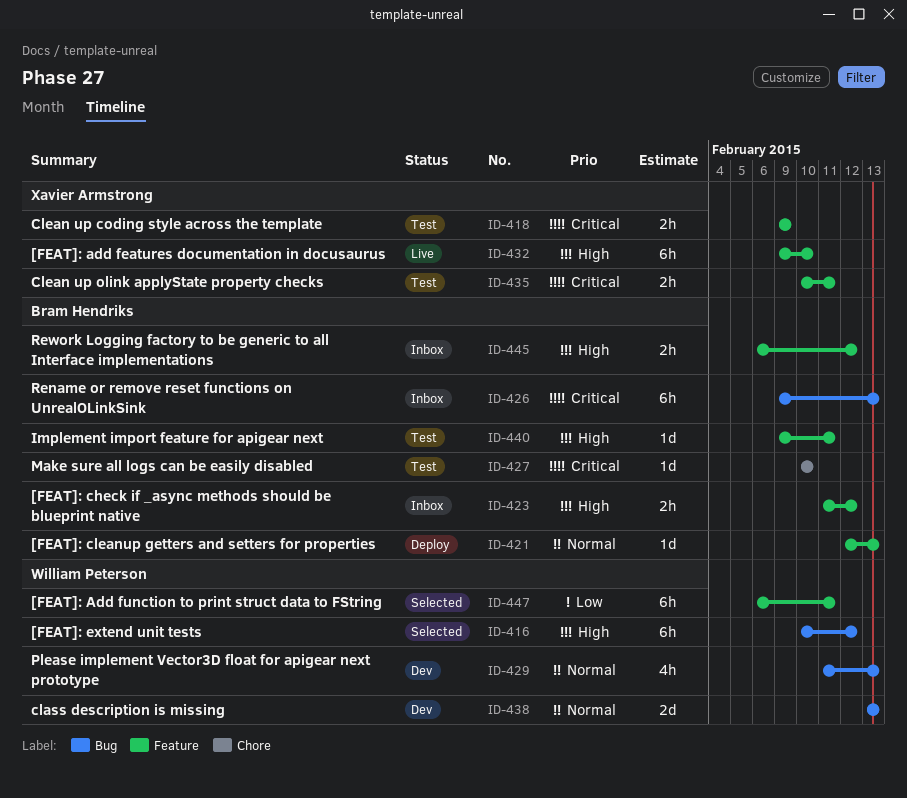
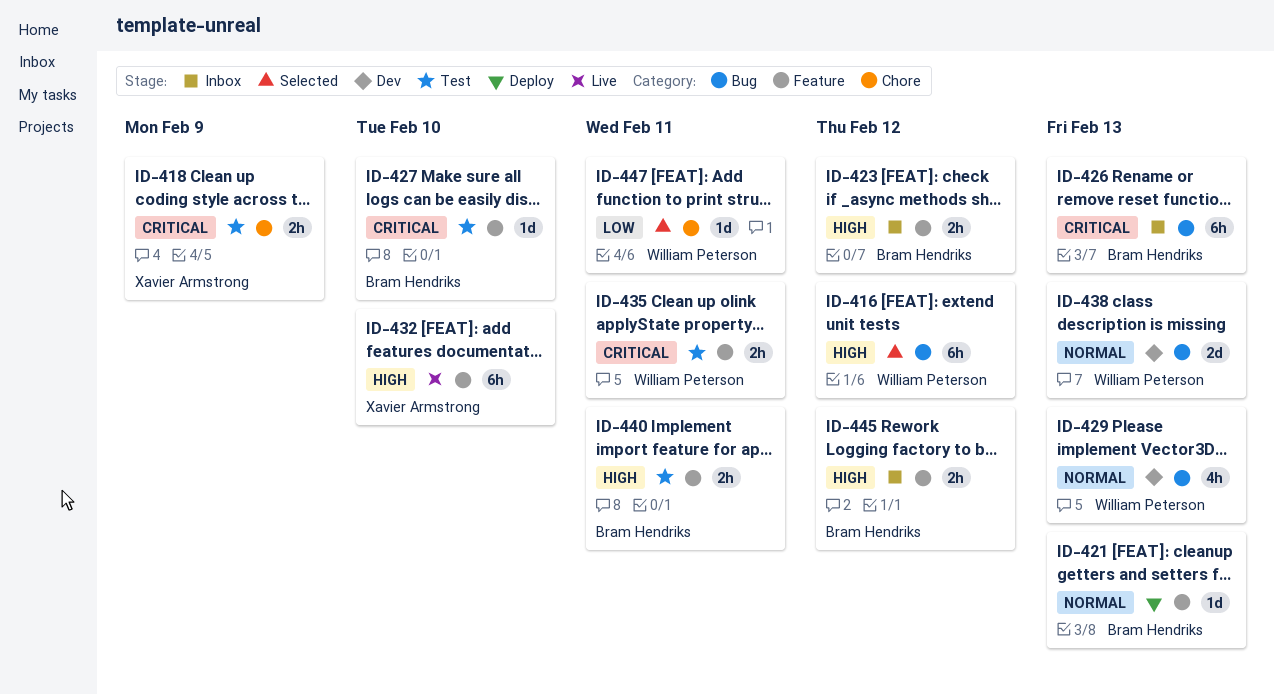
ID-418, label: Feature -> Chore
ID-427, label: Chore -> Feature
ID-435, owner: Xavier Armstrong -> William Peterson
ID-440, estimate: 1d -> 2h
ID-447, label: Feature -> Chore
ID-447, estimate: 6h -> 1d

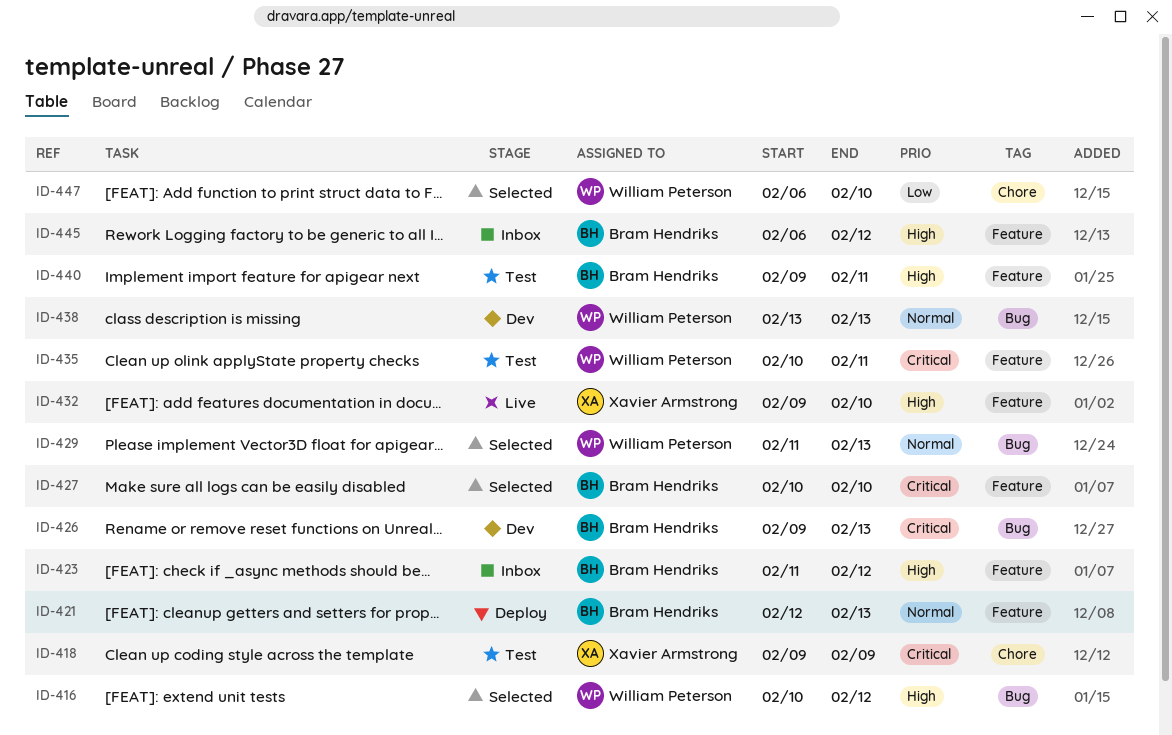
ID-426, status: Inbox -> Dev
ID-427, status: Test -> Selected
ID-429, status: Dev -> Selected
ID-447, due: Feb 11 -> Feb 10

